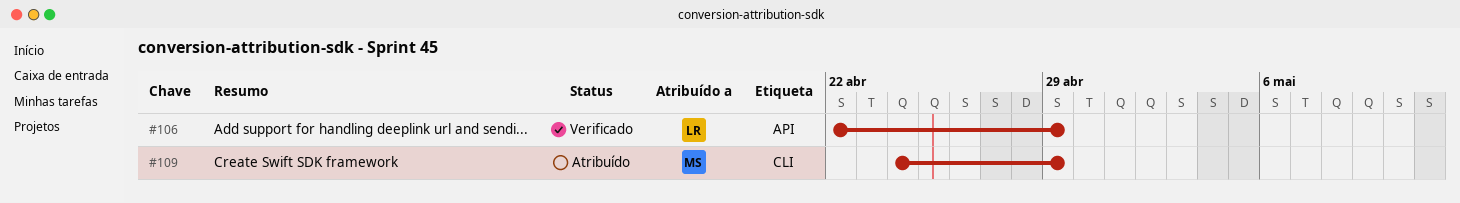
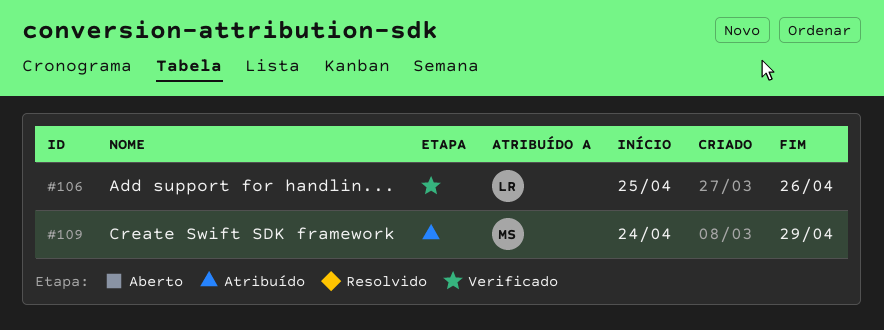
#106, start: Apr 22 -> Apr 25
#106, due: Apr 29 -> Apr 26

